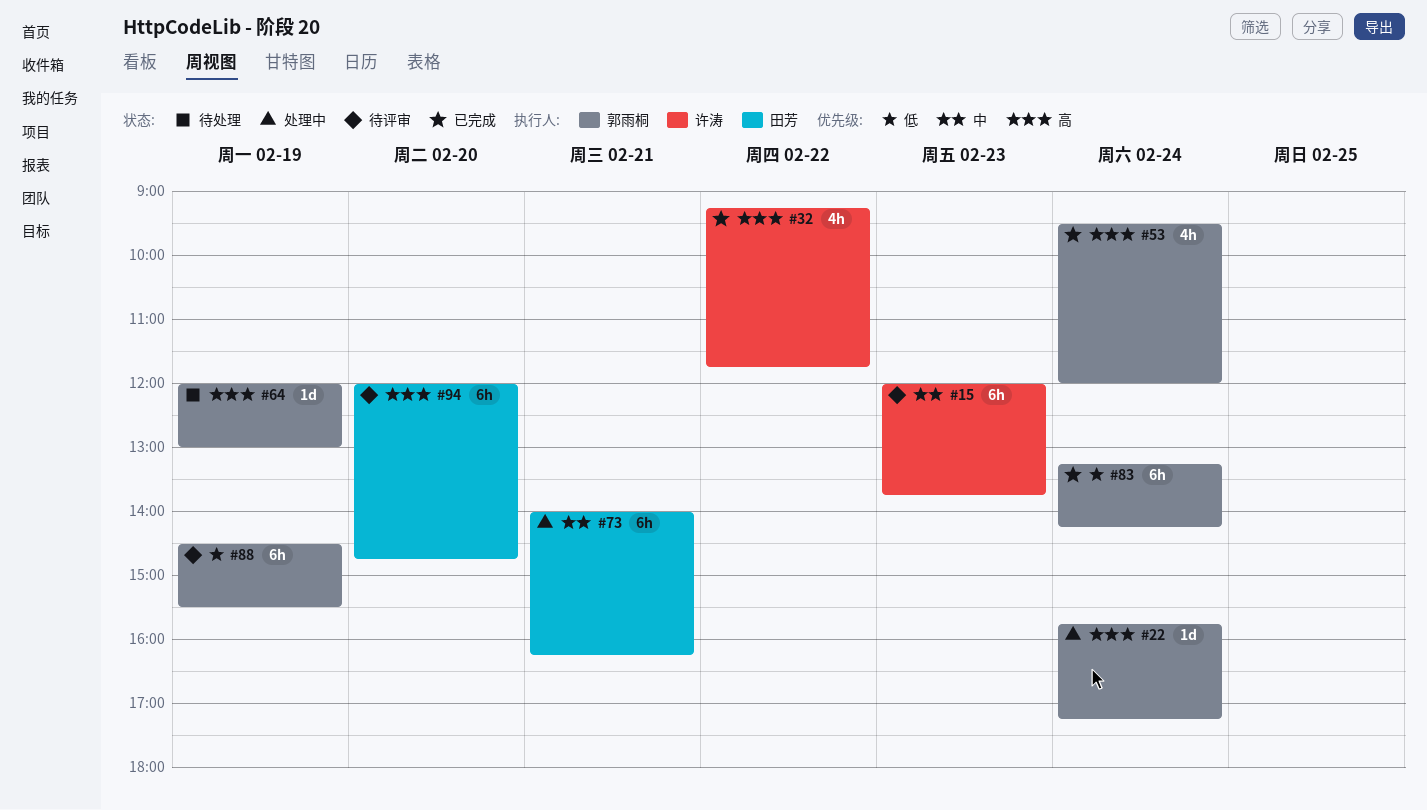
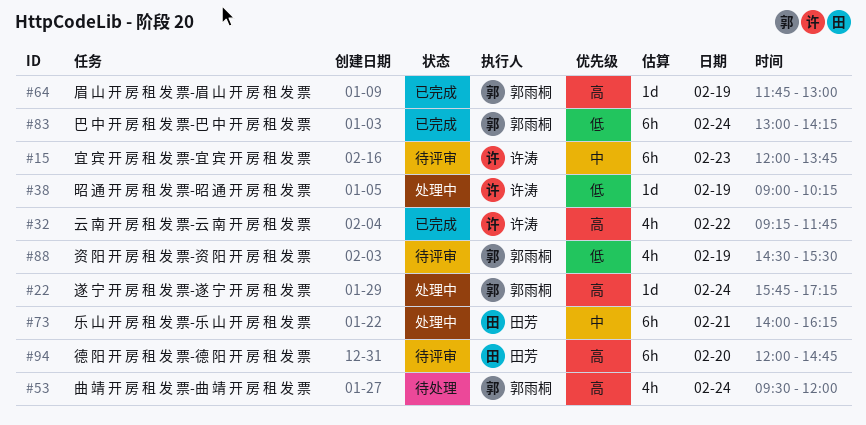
#38: none -> present
#53, status: 已完成 -> 待处理
#64, status: 待处理 -> 已完成
#64, begins: 12:00 -> 11:45
#83, begins: 13:15 -> 13:00
#88, estimate: 6h -> 4h

